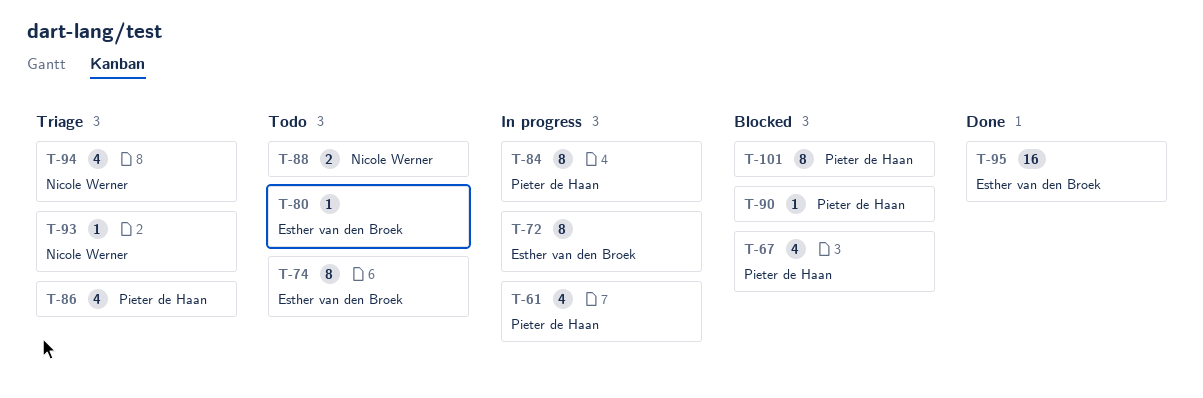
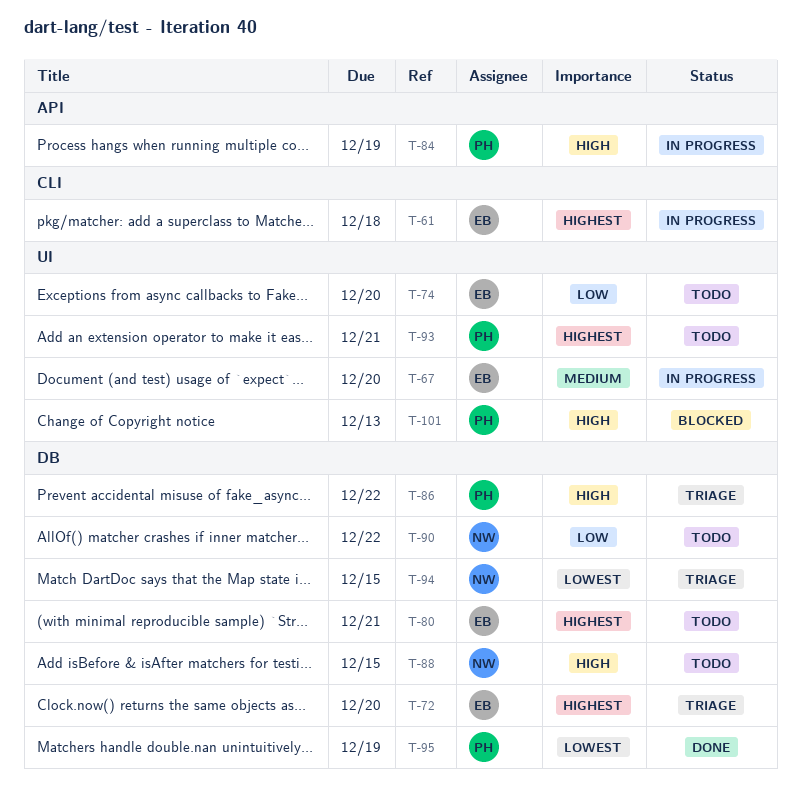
T-61, owner: Pieter de Haan -> Esther van den Broek
T-67, status: Blocked -> In progress
T-67, owner: Pieter de Haan -> Esther van den Broek
T-72, status: In progress -> Triage
T-90, status: Blocked -> Todo
T-90, owner: Pieter de Haan -> Nicole Werner
T-93, status: Triage -> Todo
T-93, owner: Nicole Werner -> Pieter de Haan
T-95, owner: Esther van den Broek -> Pieter de Haan

